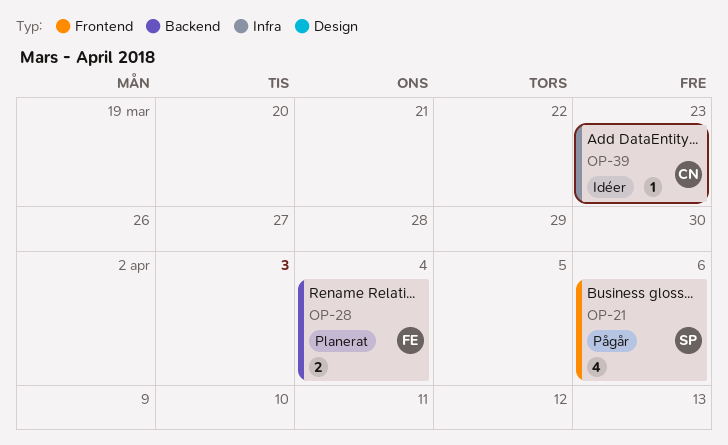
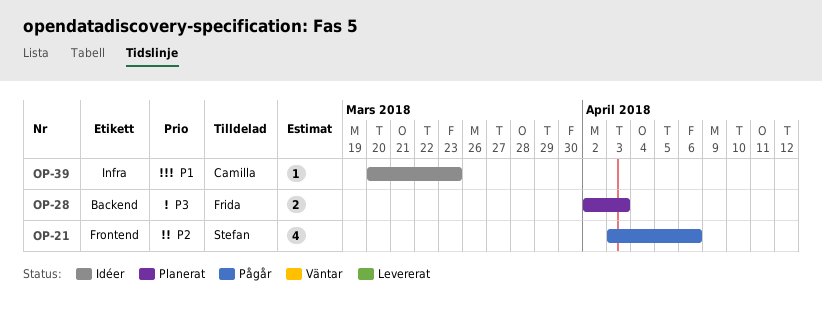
OP-28, due: Apr 4 -> Apr 3

